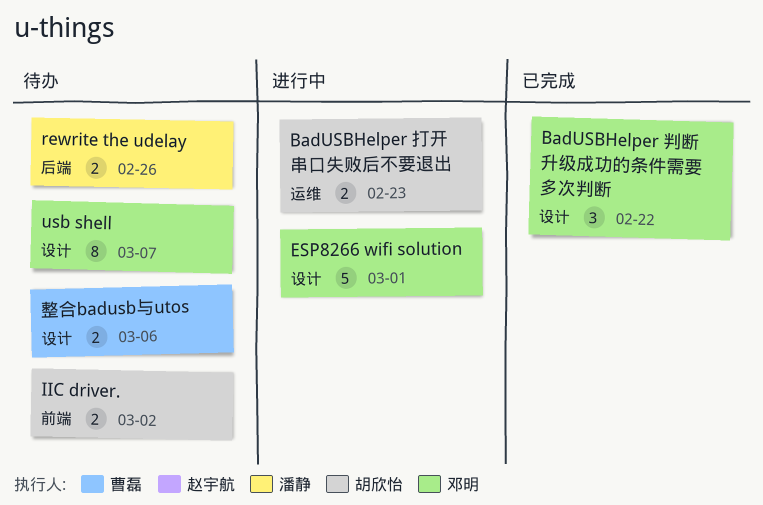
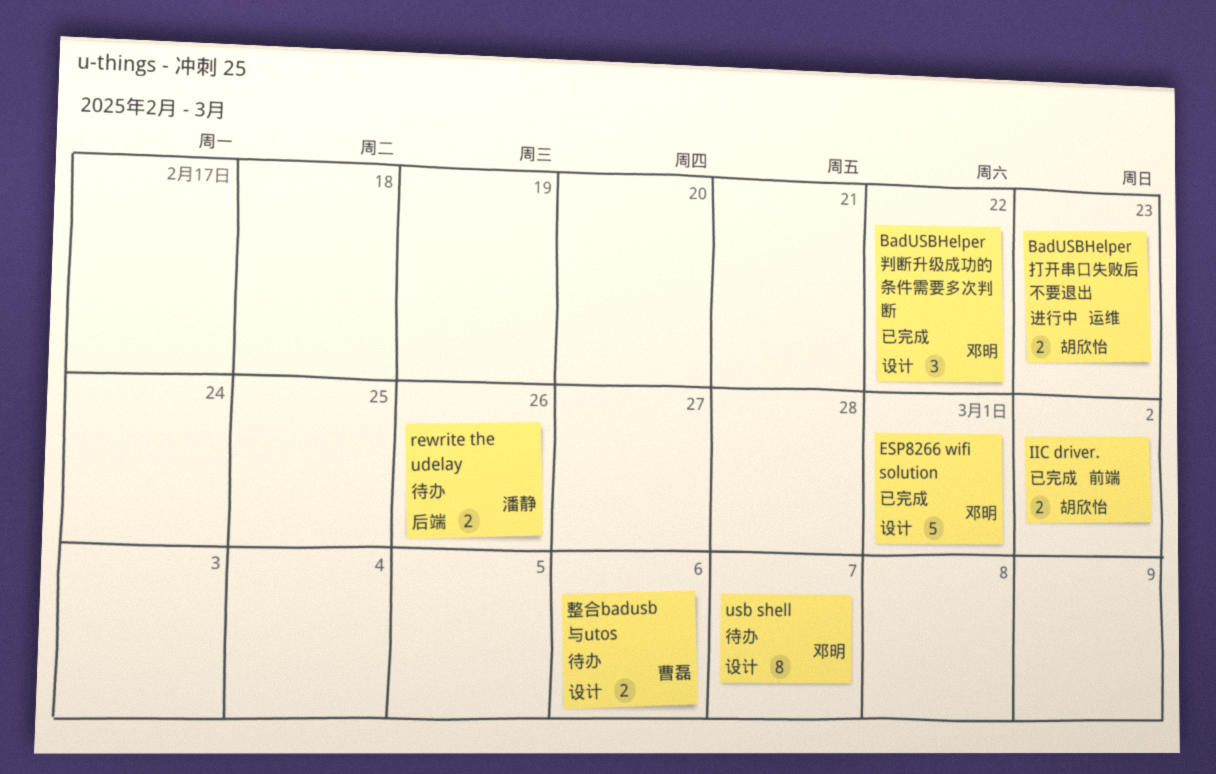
ESP8266 wifi solution, status: 进行中 -> 已完成
IIC driver., status: 待办 -> 已完成

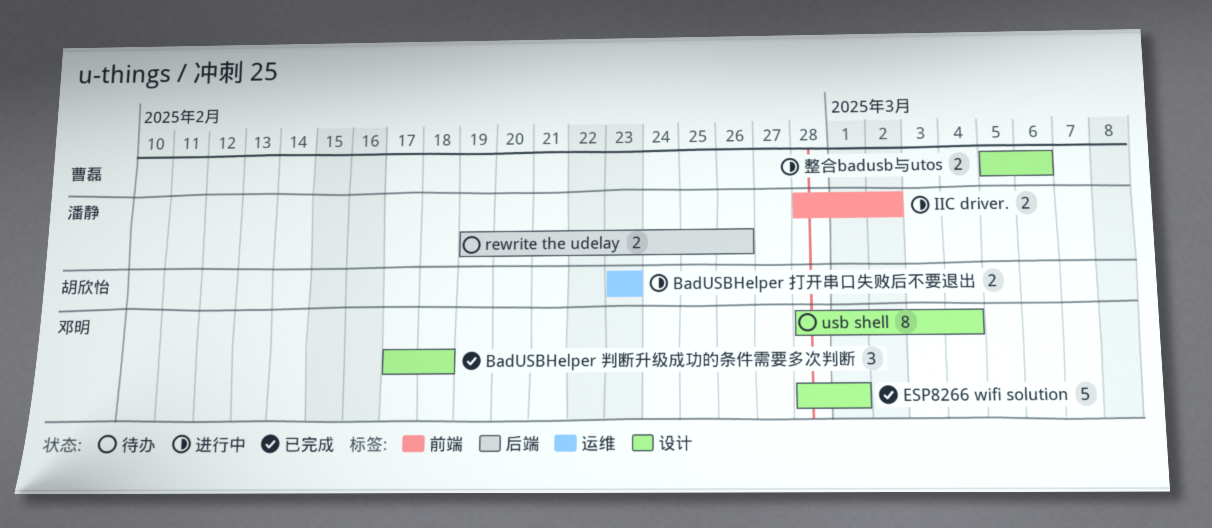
BadUSBHelper 判断升级成功的条件需要多次判断, due: Feb 22 -> Feb 18
IIC driver., status: 已完成 -> 进行中
IIC driver., owner: 胡欣怡 -> 潘静
usb shell, due: Mar 7 -> Mar 4
整合badusb与utos, status: 待办 -> 进行中

